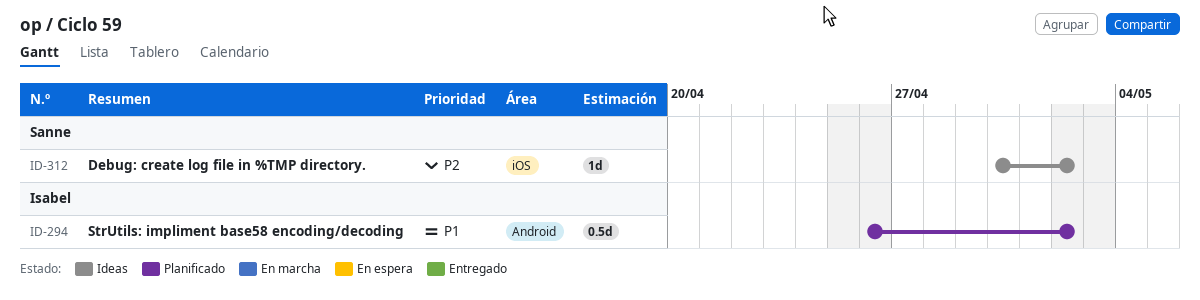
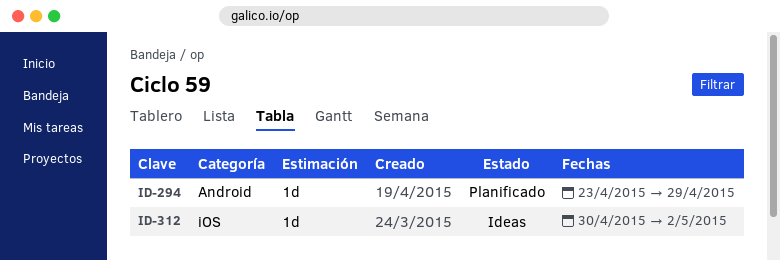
ID-294, estimate: 0.5d -> 1d
ID-294, start: Apr 26 -> Apr 23
ID-294, due: May 2 -> Apr 29

